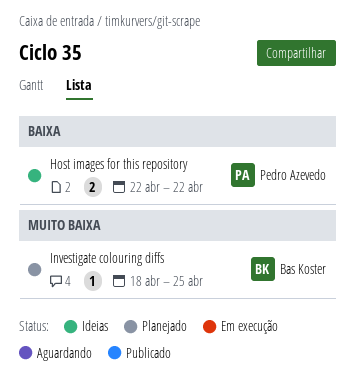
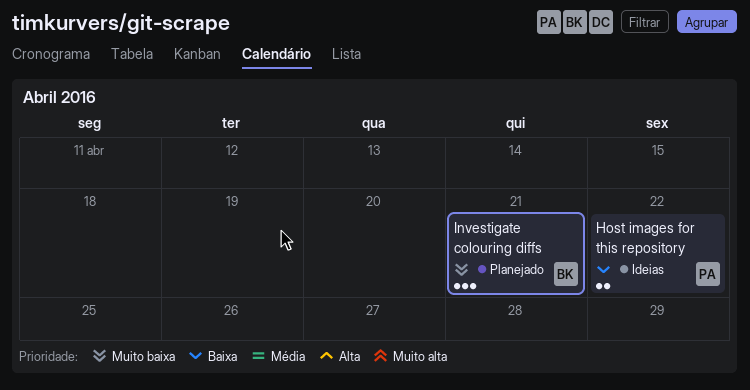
Investigate colouring diffs, estimate: 1 -> 3
Investigate colouring diffs, due: Apr 25 -> Apr 21

